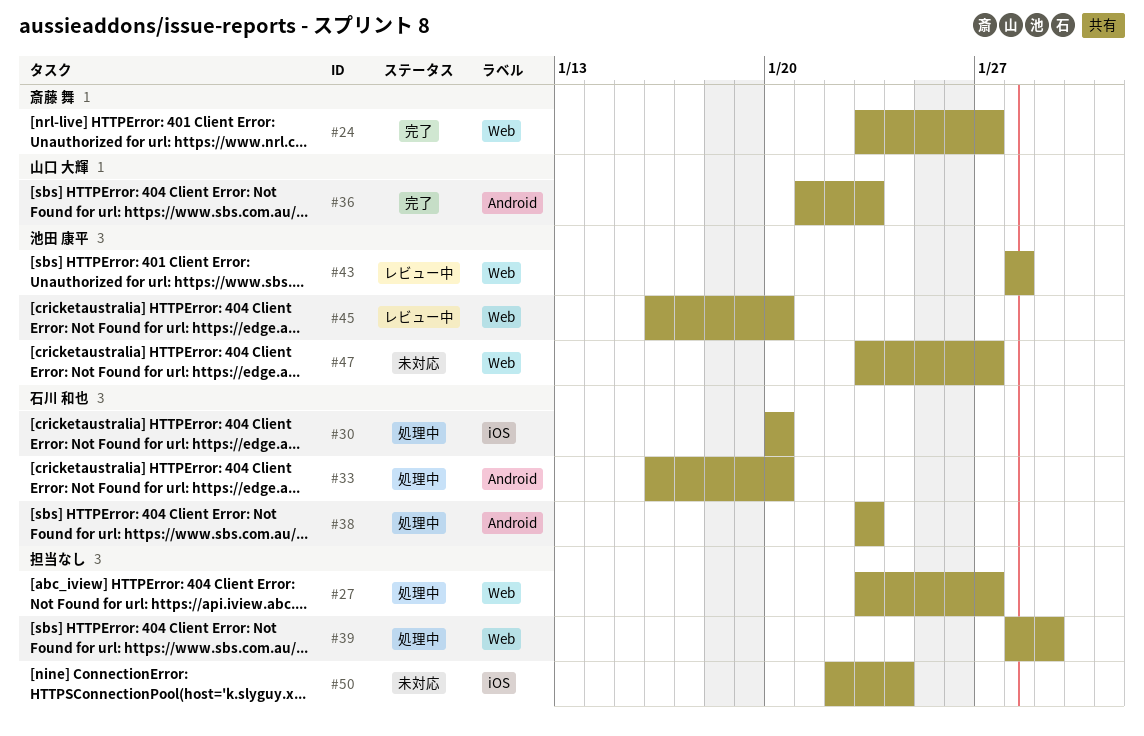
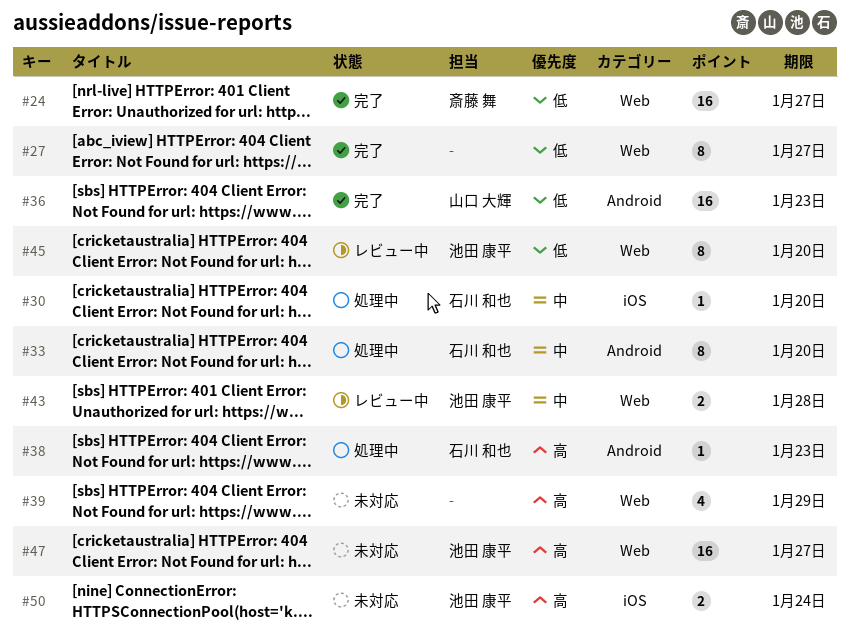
#27, status: 処理中 -> 完了
#39, status: 処理中 -> 未対応
#50, owner: none -> 池田 康平

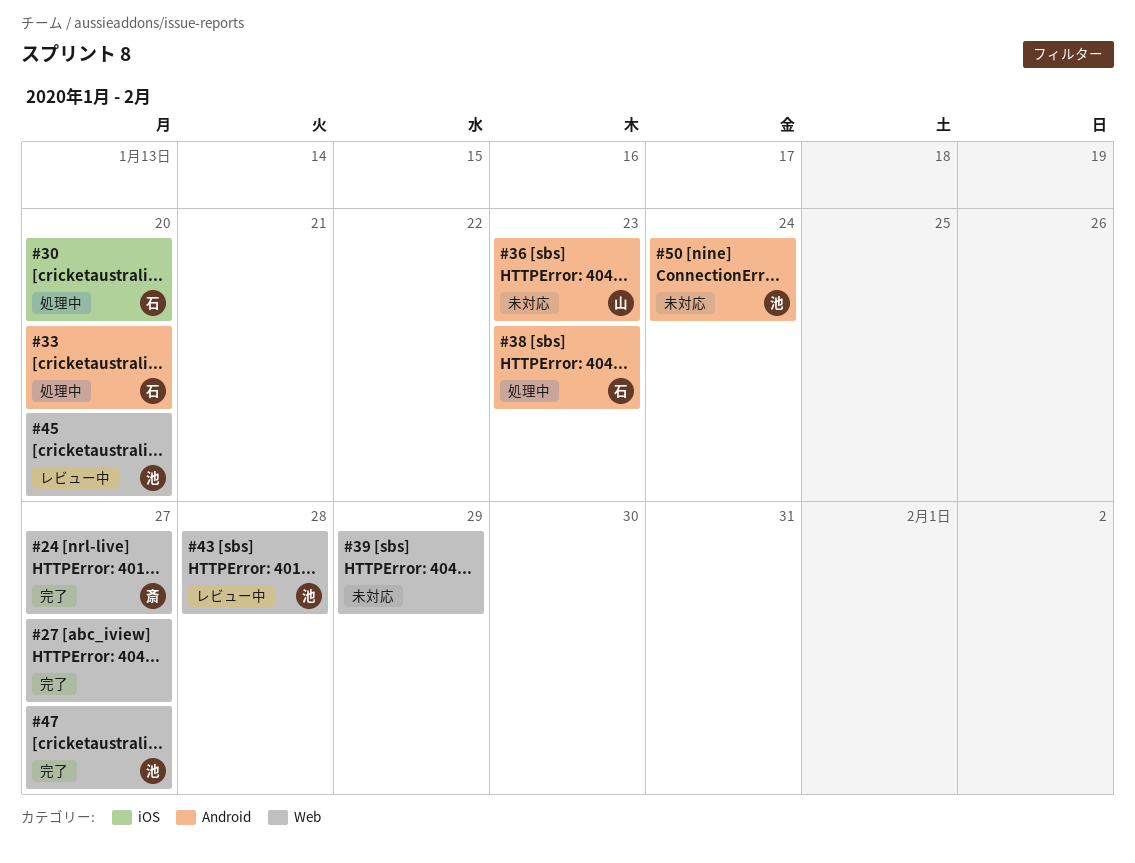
#36, status: 完了 -> 未対応
#47, status: 未対応 -> 完了
#50, label: iOS -> Android

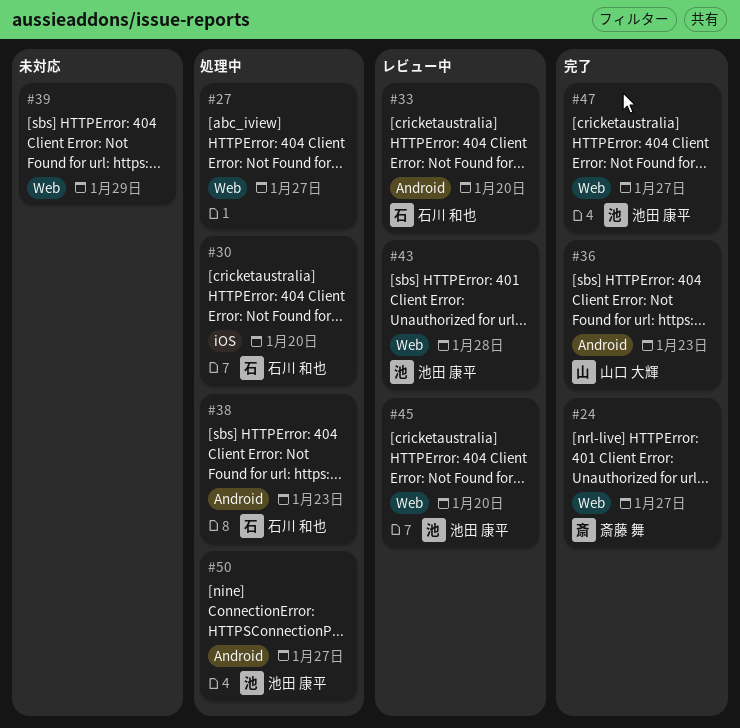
#27, status: 完了 -> 処理中
#33, status: 処理中 -> レビュー中
#36, status: 未対応 -> 完了
#50, status: 未対応 -> 処理中
#50, due: Jan 24 -> Jan 27

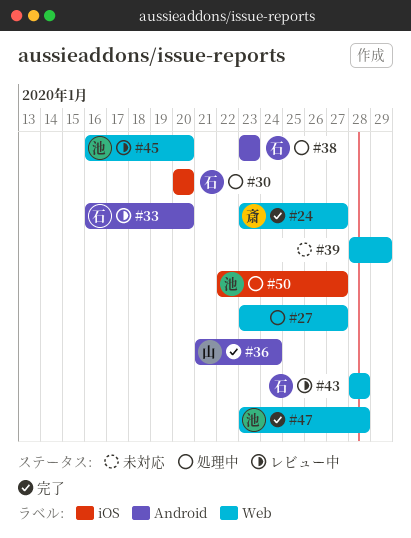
#36, due: Jan 23 -> Jan 24
#43, owner: 池田 康平 -> 石川 和也
#47, due: Jan 27 -> Jan 28
#50, label: Android -> iOS

